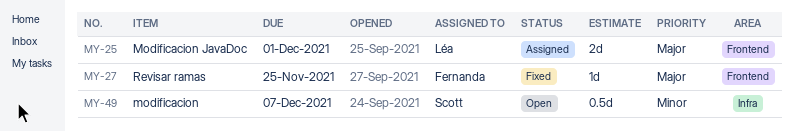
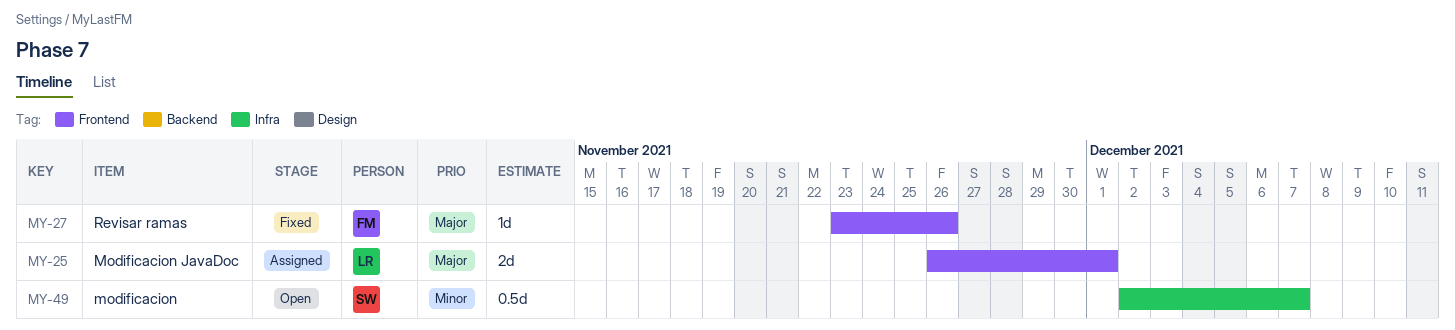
MY-27, due: Nov 25 -> Nov 26

